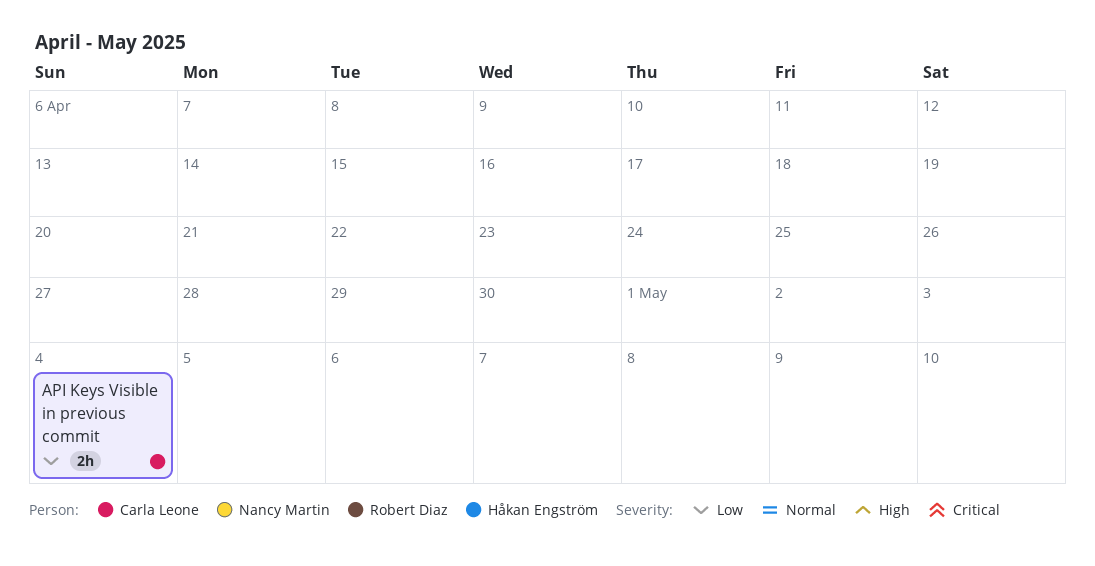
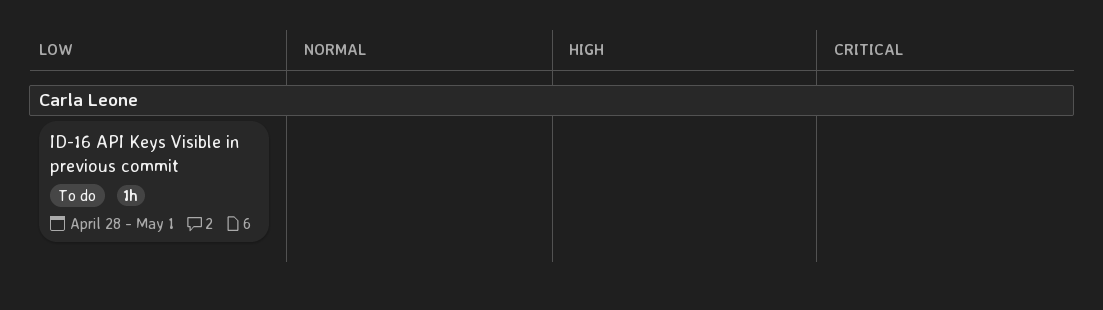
API Keys Visible in previous commit, estimate: 2h -> 1h
API Keys Visible in previous commit, due: May 4 -> May 1

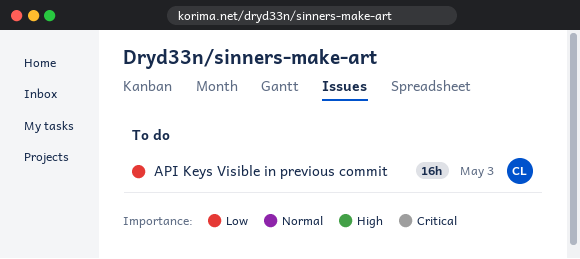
API Keys Visible in previous commit, estimate: 1h -> 16h
API Keys Visible in previous commit, due: May 1 -> May 3

